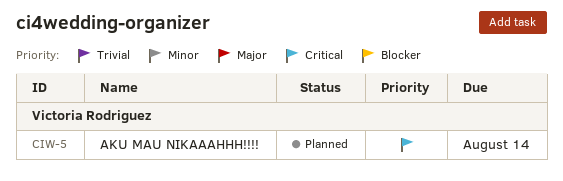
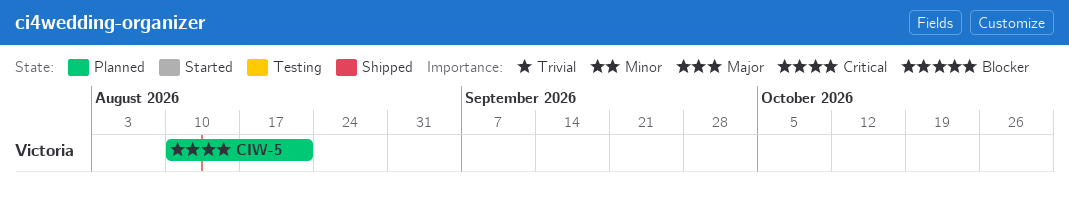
CIW-5, due: Aug 14 -> Aug 21

